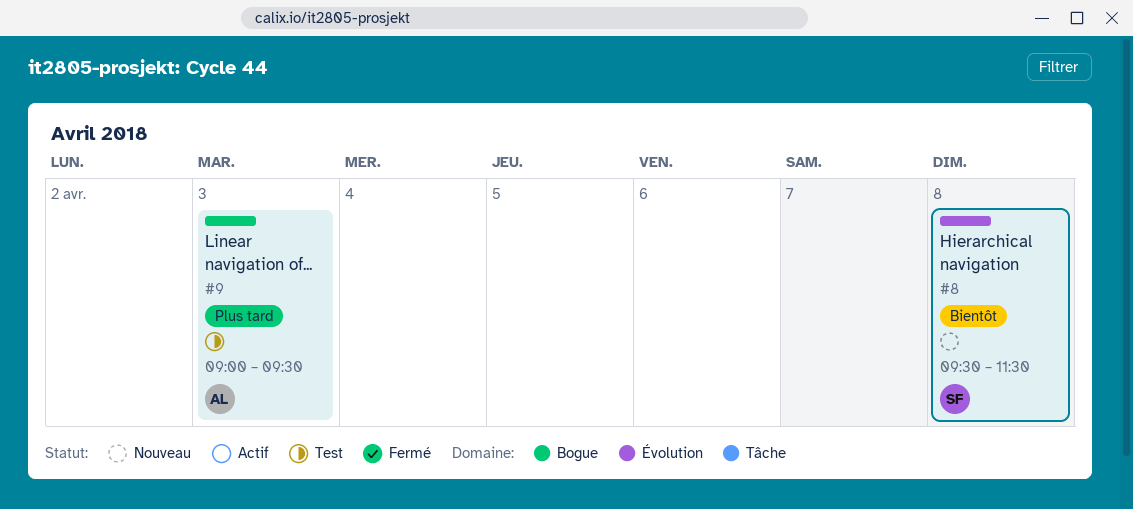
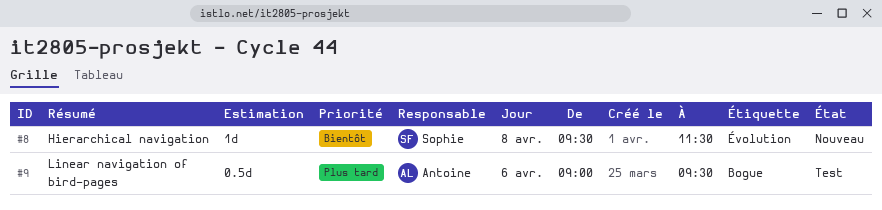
#9, day: Apr 3 -> Apr 6

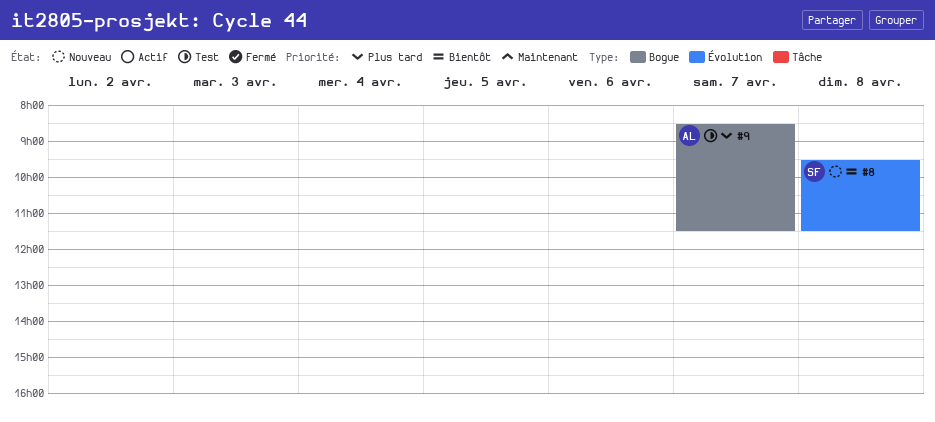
#9, day: Apr 6 -> Apr 7
#9, begins: 09:00 -> 08:30
#9, ends: 09:30 -> 11:30

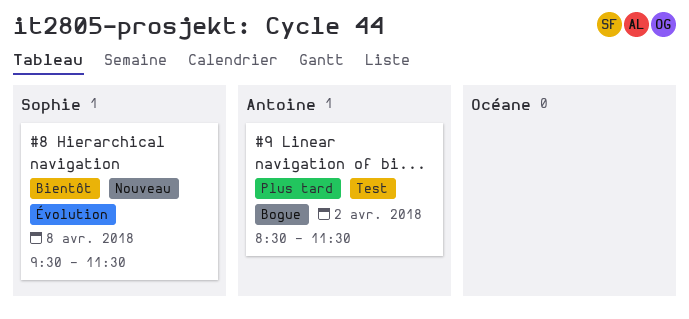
#9, day: Apr 7 -> Apr 2

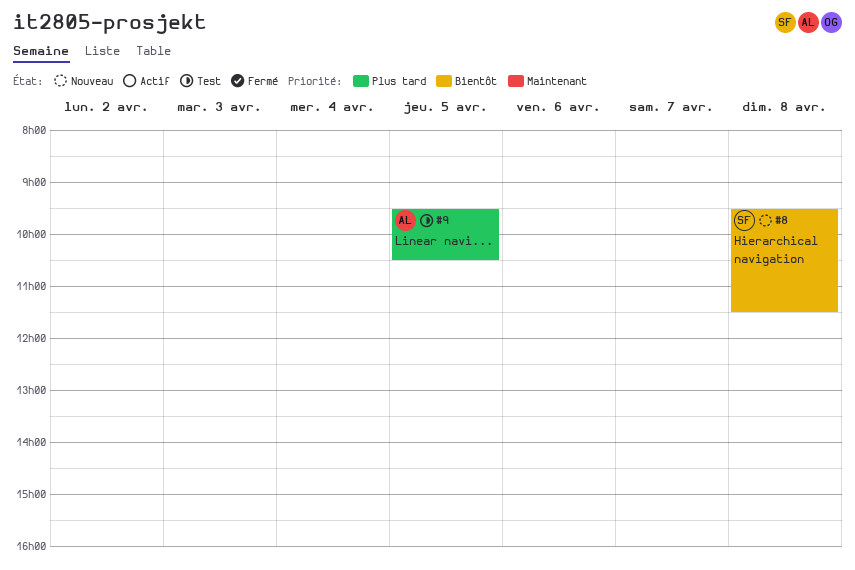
#9, day: Apr 2 -> Apr 5
#9, begins: 08:30 -> 09:30
#9, ends: 11:30 -> 10:30

